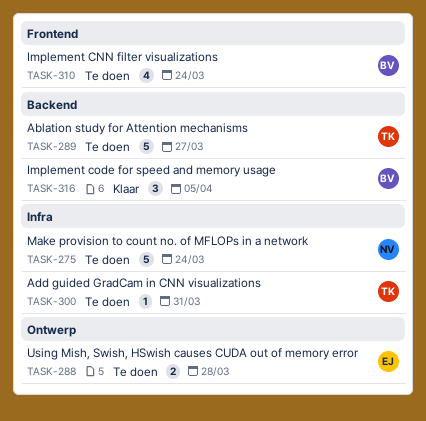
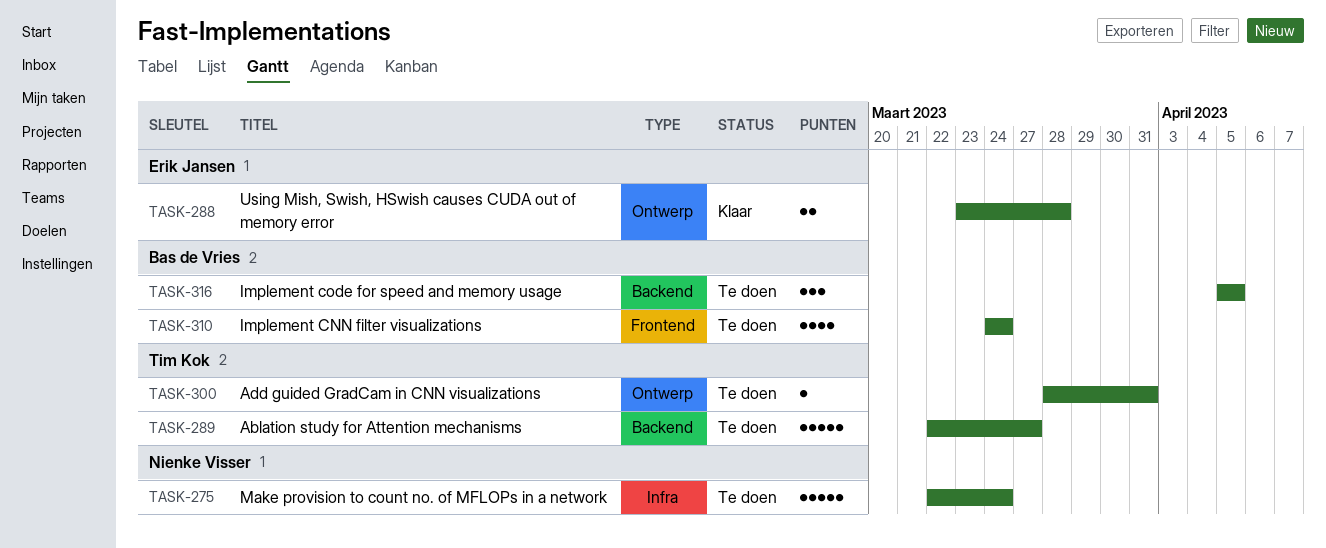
TASK-288, status: Te doen -> Klaar
TASK-300, label: Infra -> Ontwerp
TASK-316, status: Klaar -> Te doen

